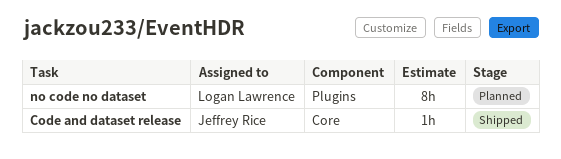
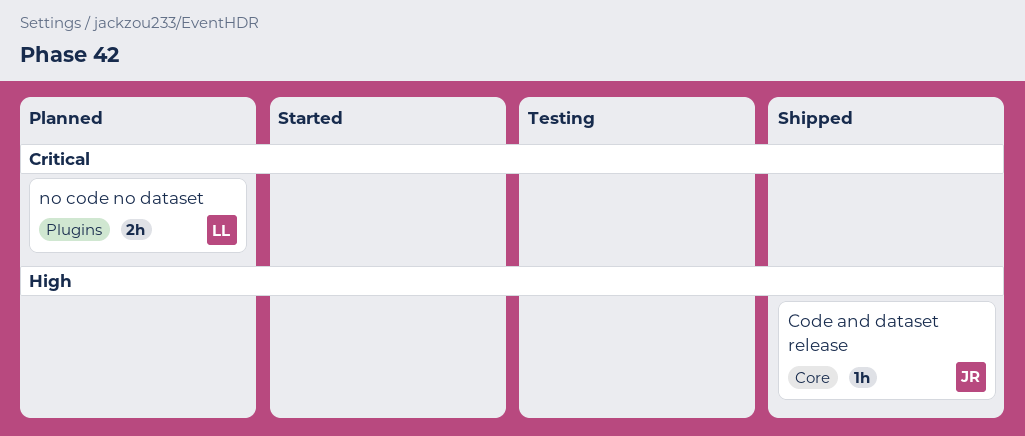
no code no dataset, estimate: 8h -> 2h

